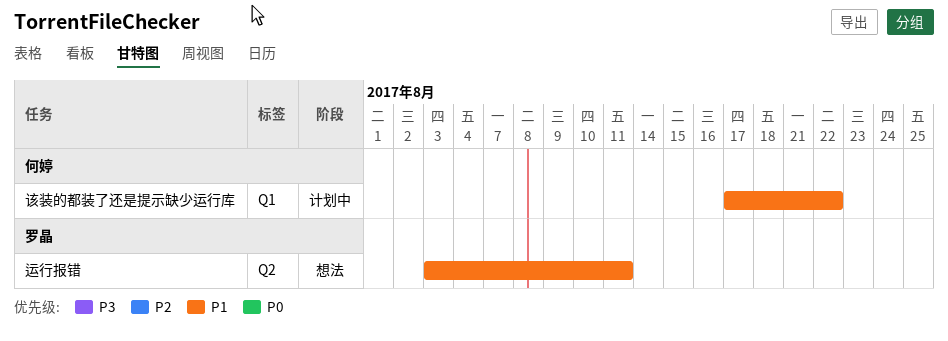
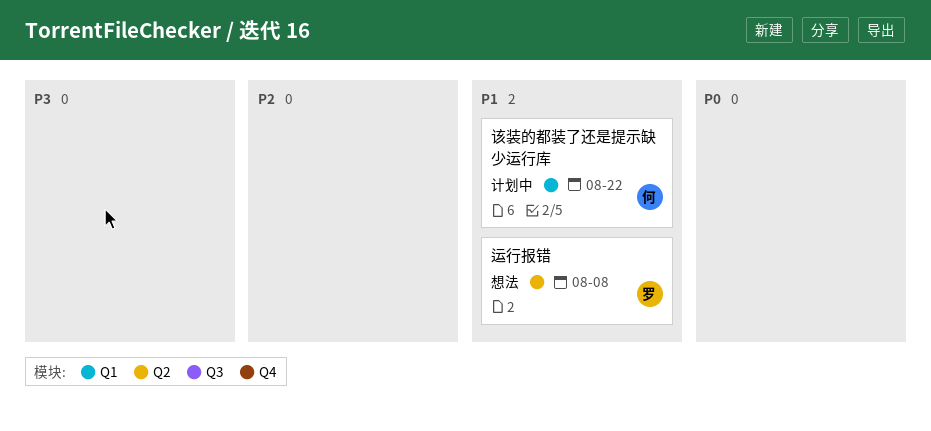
运行报错, due: Aug 11 -> Aug 8

